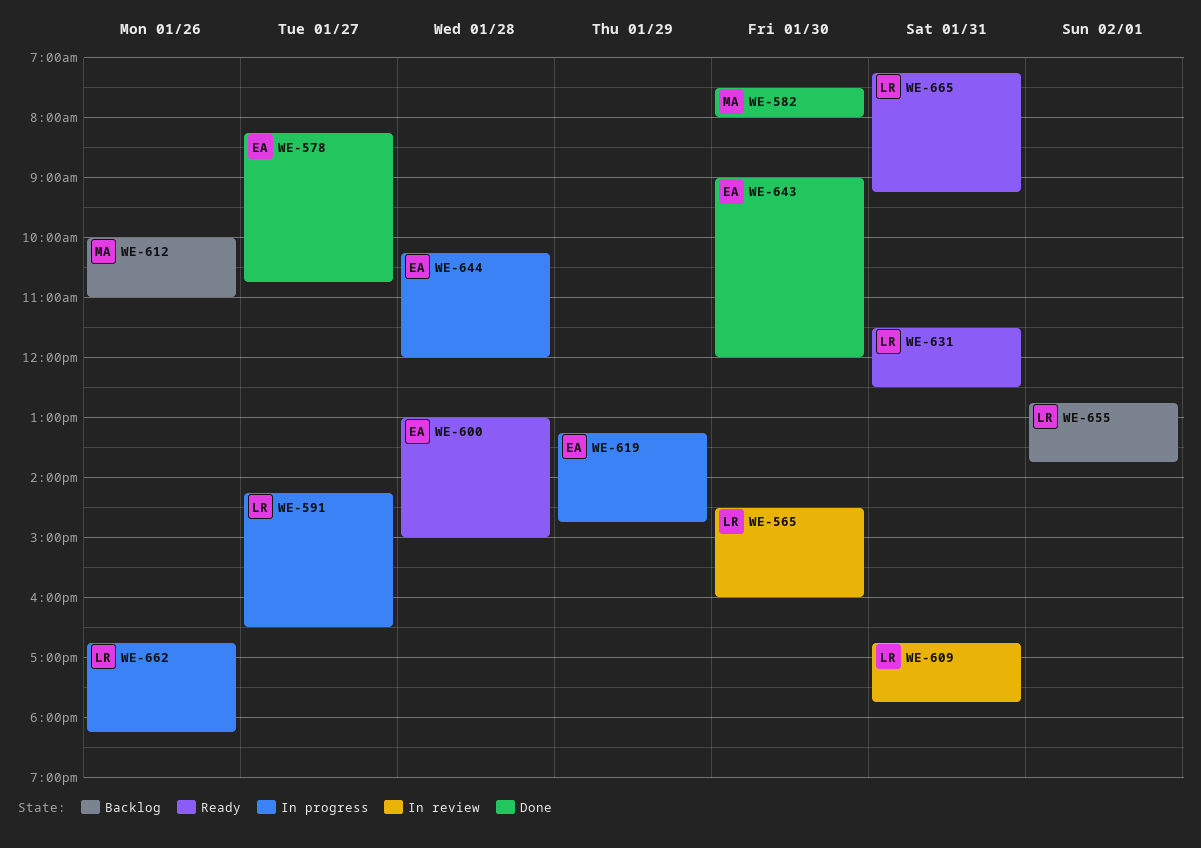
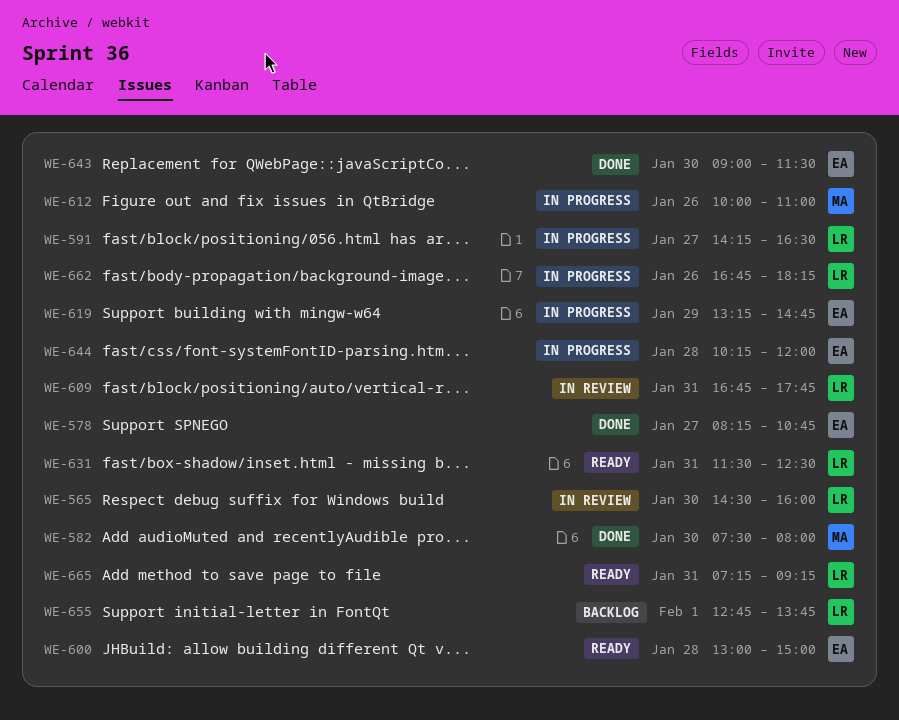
WE-612, status: Backlog -> In progress
WE-643, ends: 12:00 -> 11:30

